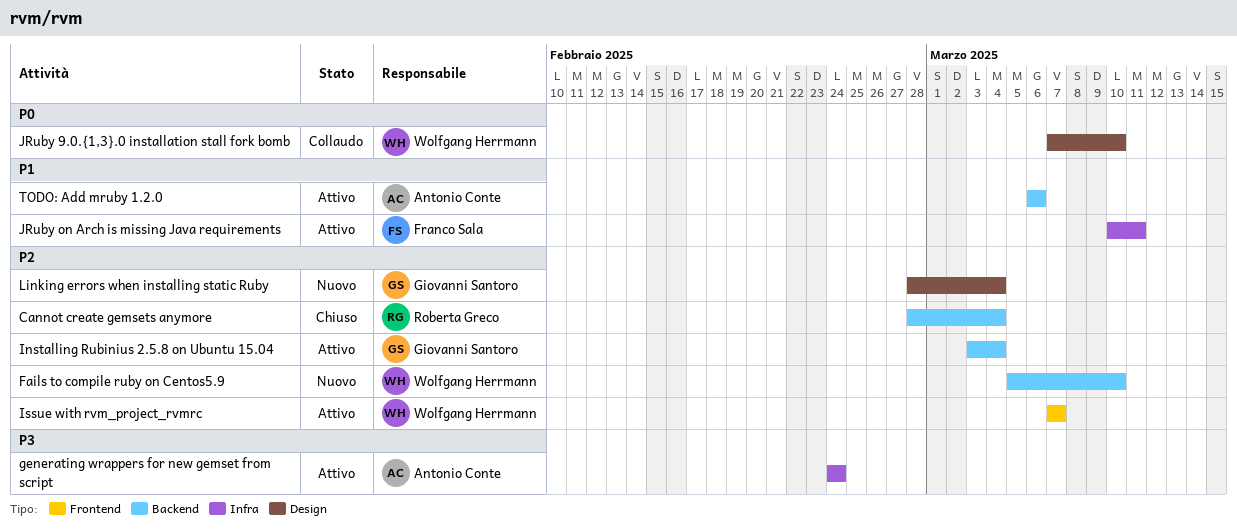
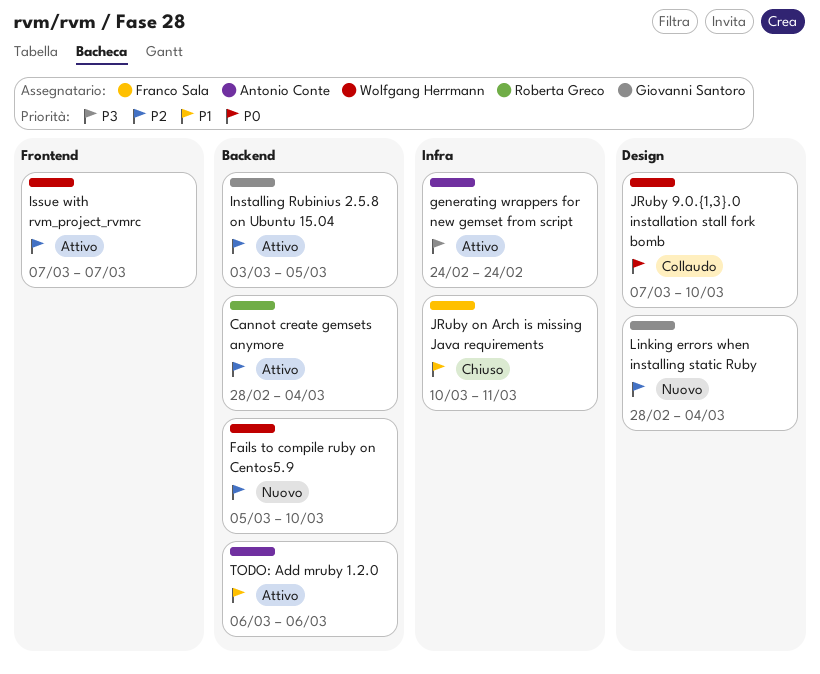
Cannot create gemsets anymore, status: Chiuso -> Attivo
Installing Rubinius 2.5.8 on Ubuntu 15.04, due: Mar 4 -> Mar 5
JRuby on Arch is missing Java requirements, status: Attivo -> Chiuso

